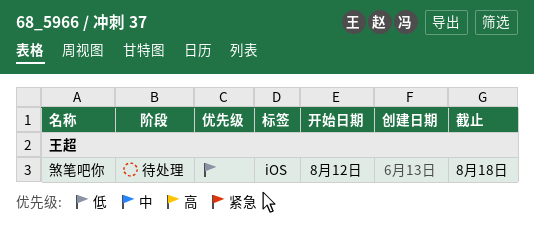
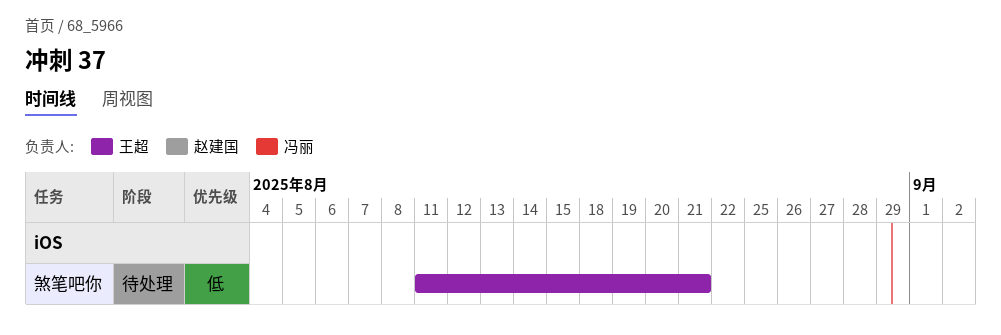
煞笔吧你, start: Aug 12 -> Aug 11
煞笔吧你, due: Aug 18 -> Aug 21

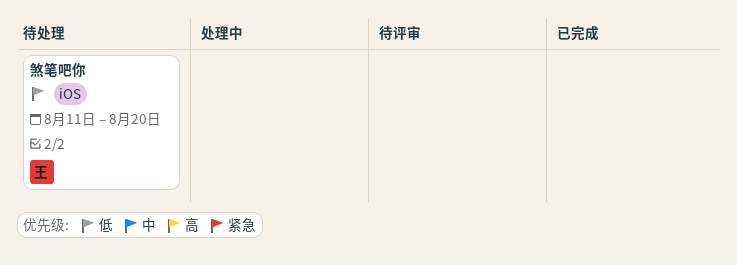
煞笔吧你, due: Aug 21 -> Aug 20

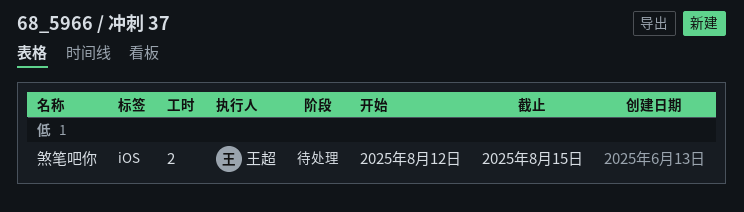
煞笔吧你, start: Aug 11 -> Aug 12
煞笔吧你, due: Aug 20 -> Aug 15

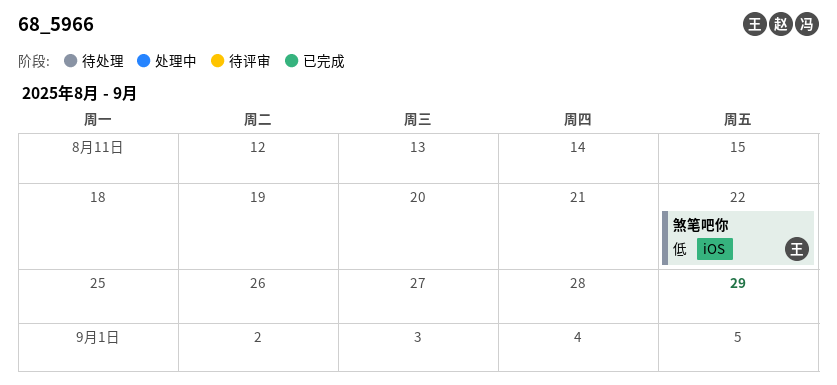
煞笔吧你, due: Aug 15 -> Aug 22

